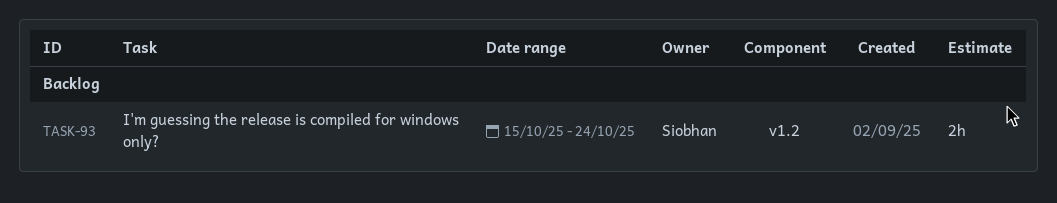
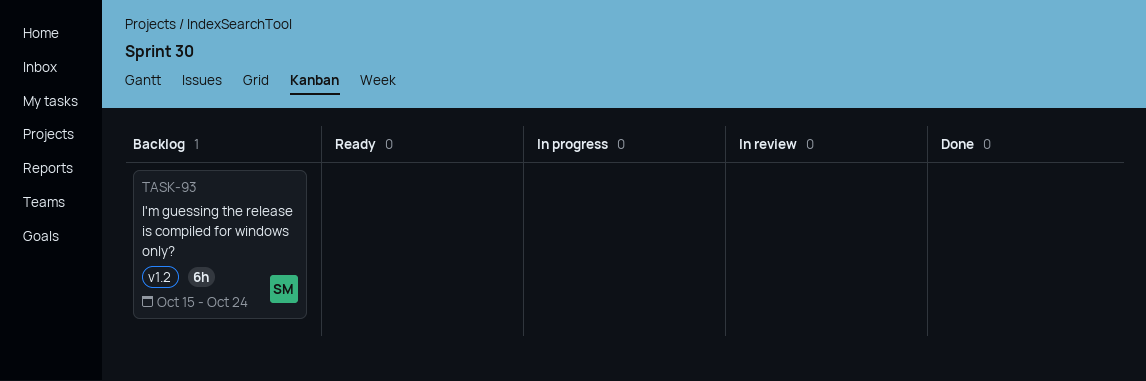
TASK-93, estimate: 2h -> 6h

